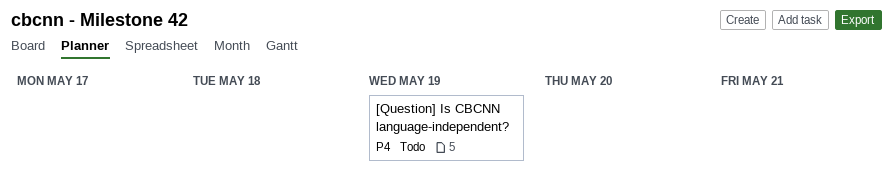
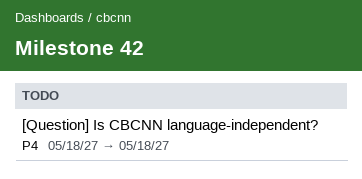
[Question] Is CBCNN language-independent?, due: May 19 -> May 18

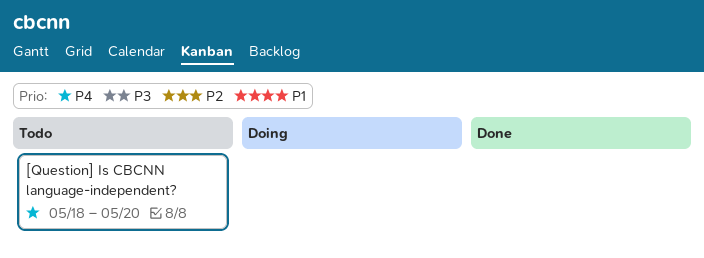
[Question] Is CBCNN language-independent?, due: May 18 -> May 20

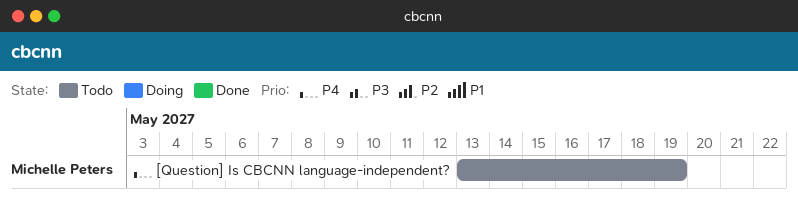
[Question] Is CBCNN language-independent?, start: May 18 -> May 13
[Question] Is CBCNN language-independent?, due: May 20 -> May 19

